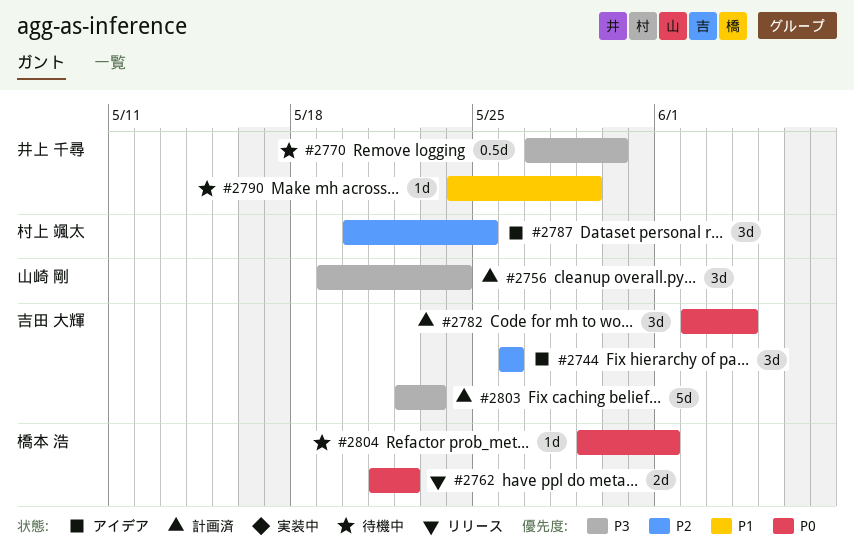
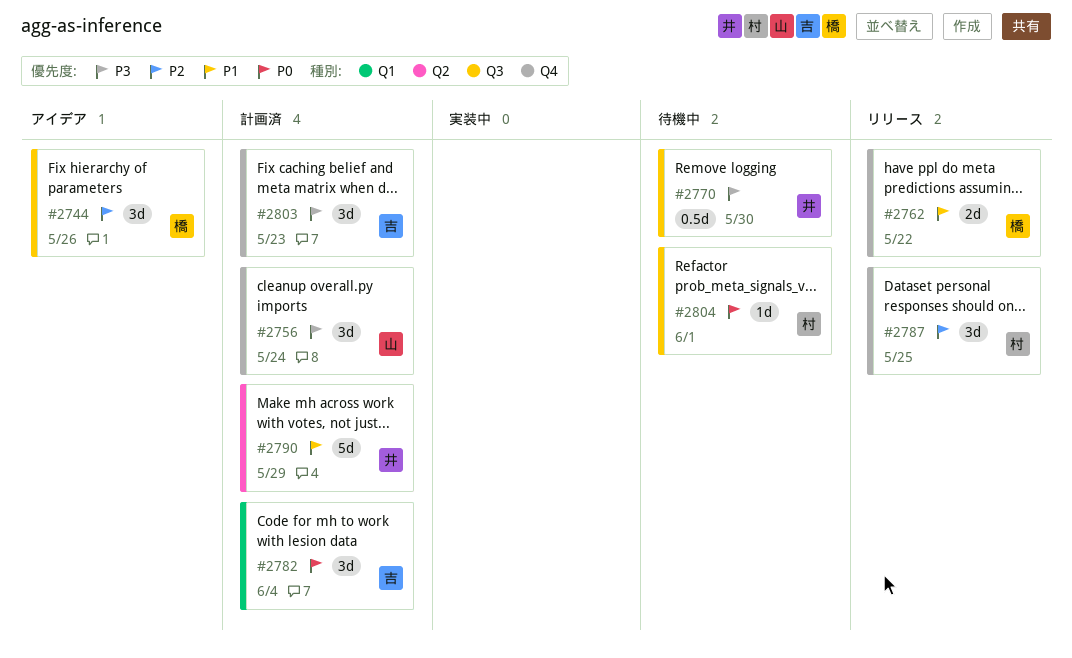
#2744, owner: 吉田 大輝 -> 橋本 浩
#2762, priority: P0 -> P1
#2787, status: アイデア -> リリース
#2790, status: 待機中 -> 計画済
#2790, estimate: 1d -> 5d
#2803, estimate: 5d -> 3d
#2804, owner: 橋本 浩 -> 村上 颯太

